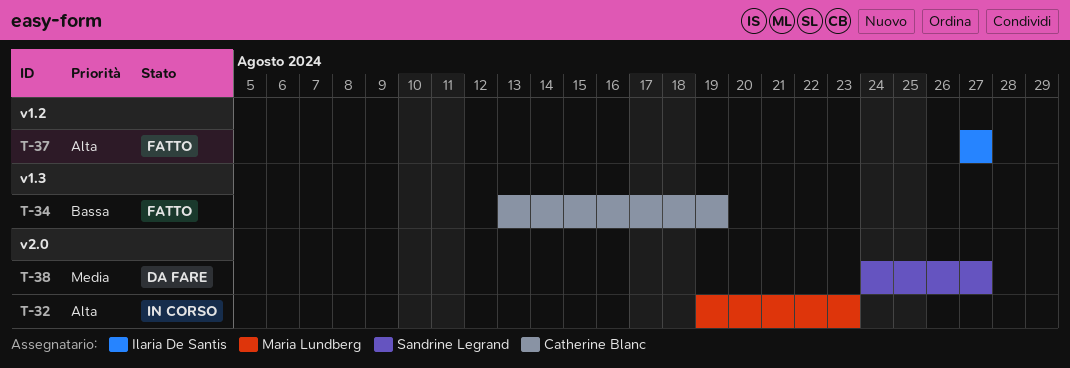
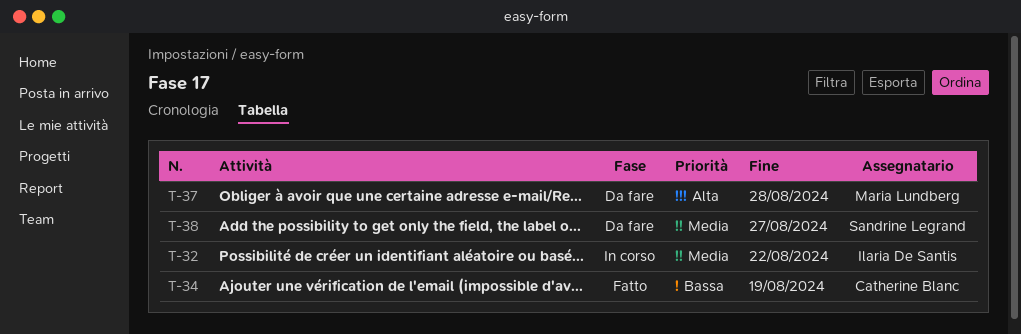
T-32, owner: Maria Lundberg -> Ilaria De Santis
T-32, priority: Alta -> Media
T-32, due: Aug 23 -> Aug 22
T-37, status: Fatto -> Da fare
T-37, owner: Ilaria De Santis -> Maria Lundberg
T-37, due: Aug 27 -> Aug 28

